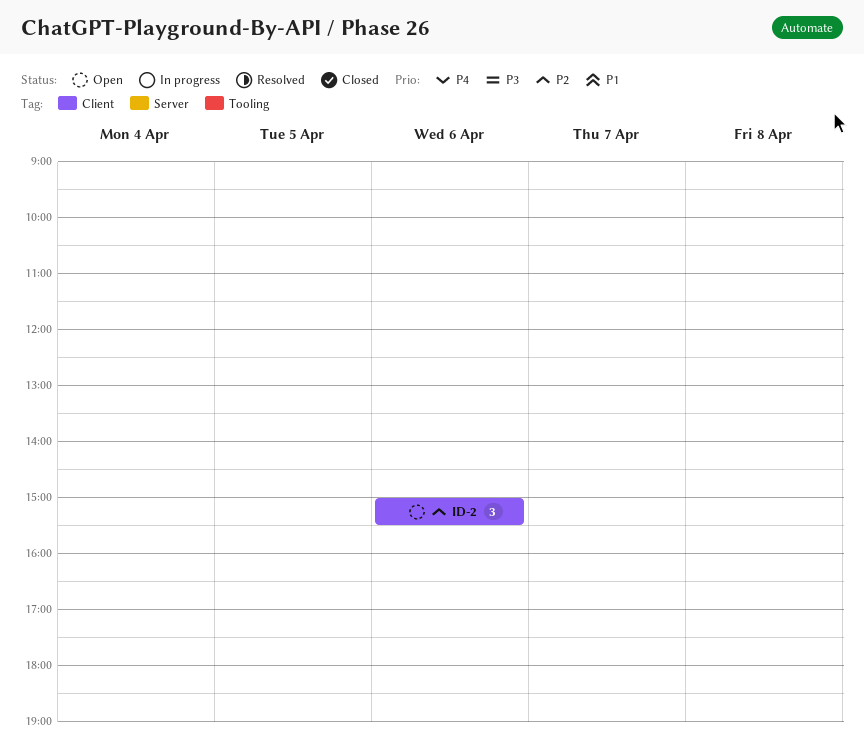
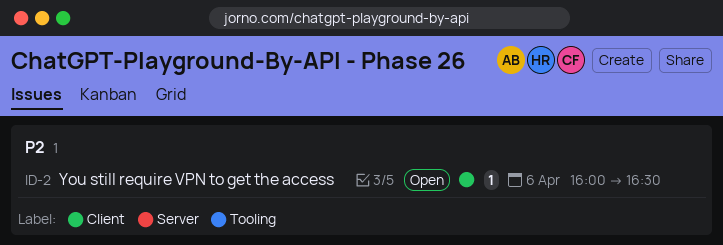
ID-2, estimate: 3 -> 1
ID-2, begins: 15:00 -> 16:00
ID-2, ends: 15:30 -> 16:30

